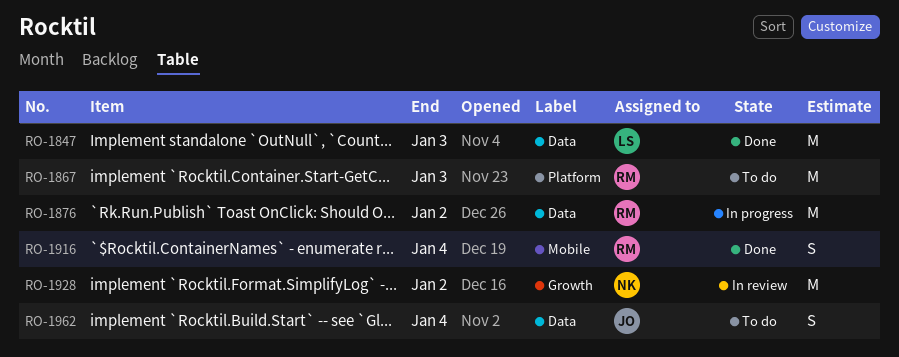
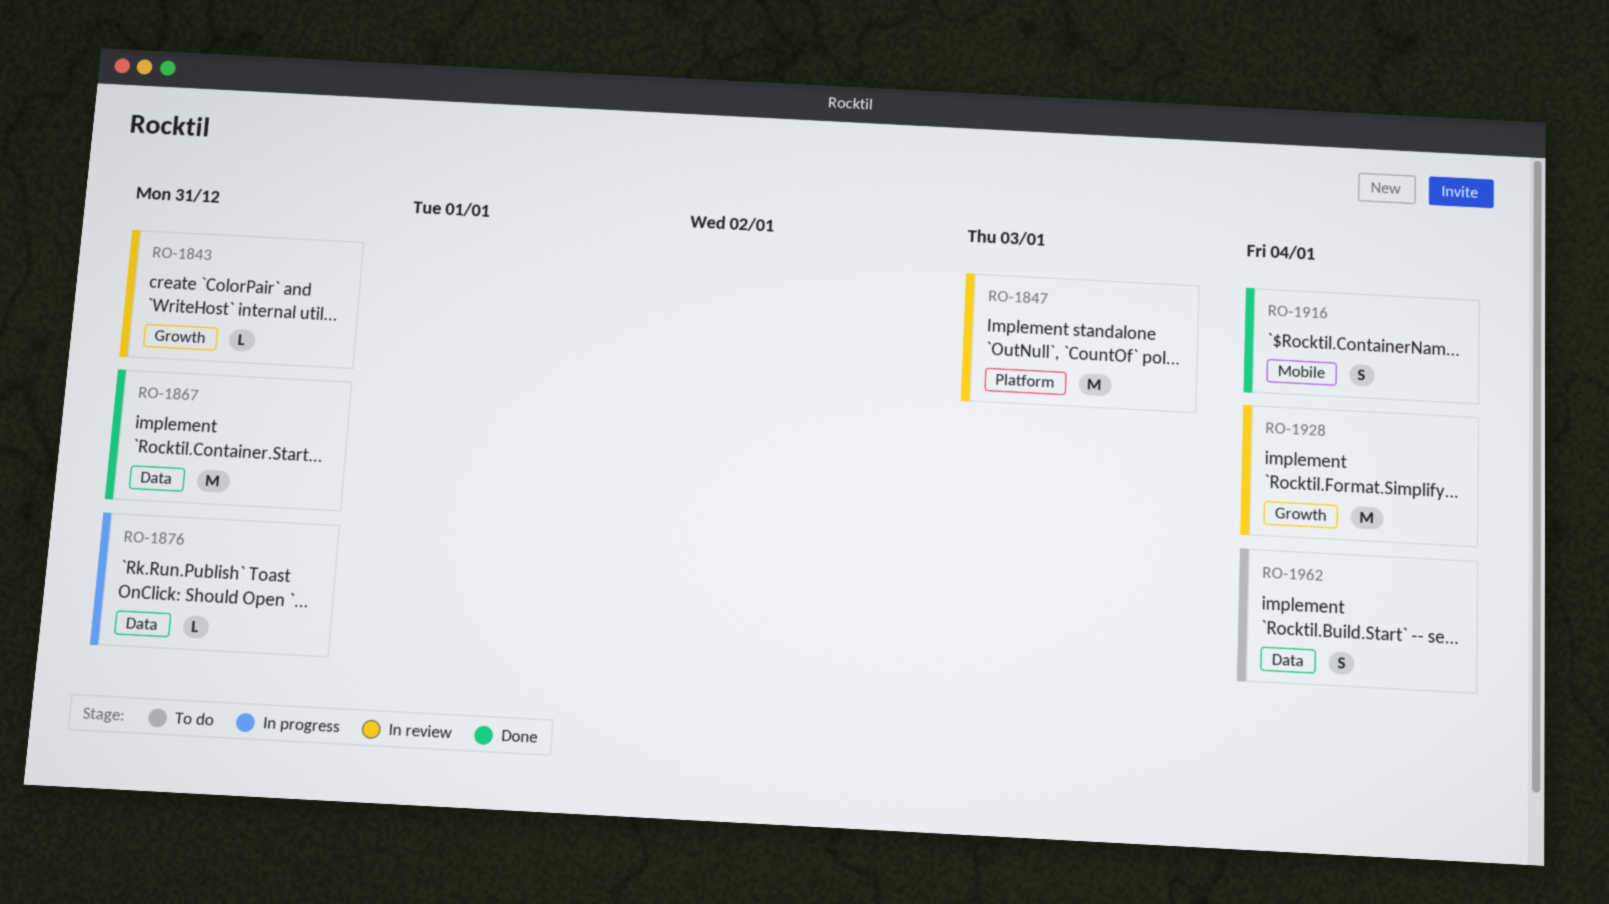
RO-1843: none -> present
RO-1847, status: Done -> In review
RO-1847, label: Data -> Platform
RO-1867, status: To do -> Done
RO-1867, label: Platform -> Data
RO-1867, due: Jan 3 -> Dec 31
RO-1876, estimate: M -> L
RO-1876, due: Jan 2 -> Dec 31
RO-1928, due: Jan 2 -> Jan 4

